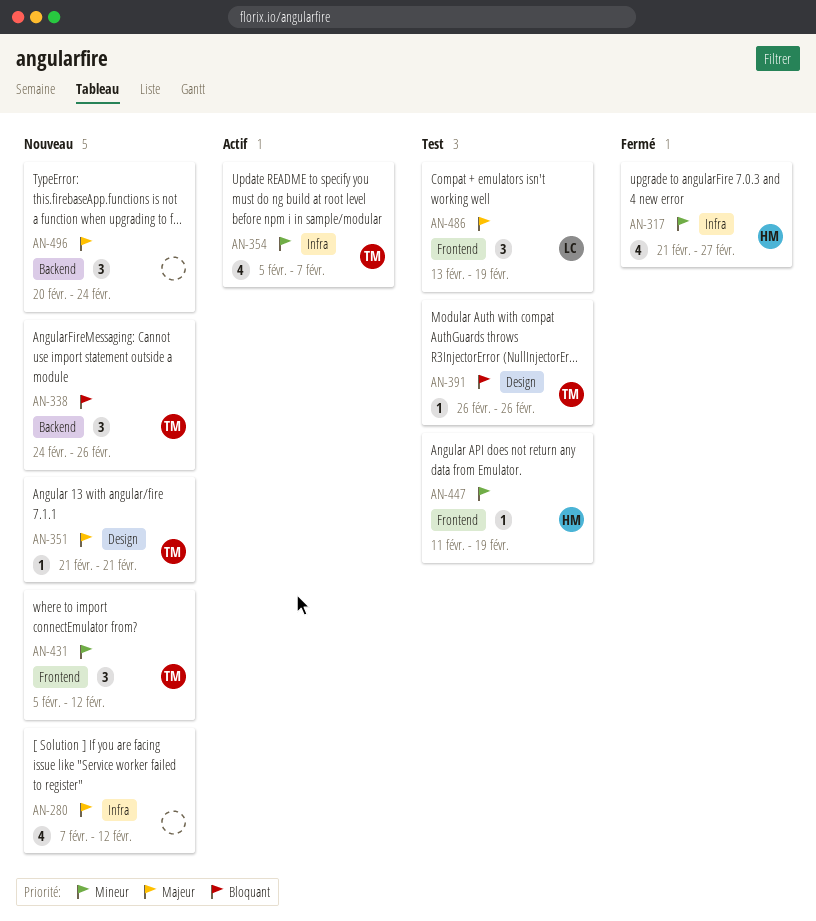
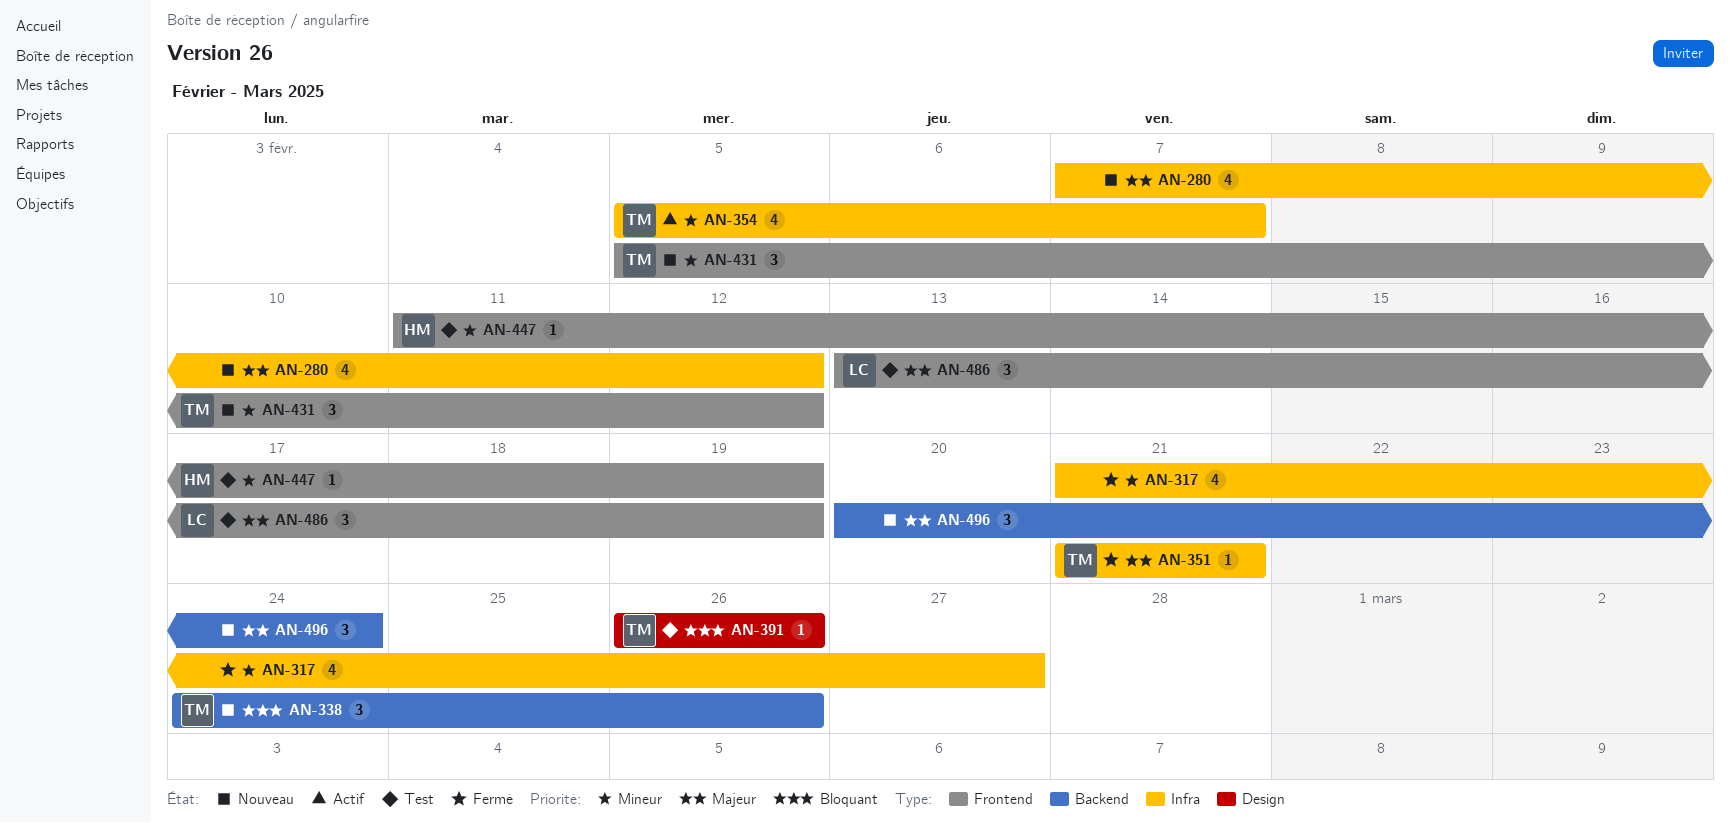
AN-317, owner: HM -> none
AN-351, status: Nouveau -> Fermé
AN-351, label: Design -> Infra

